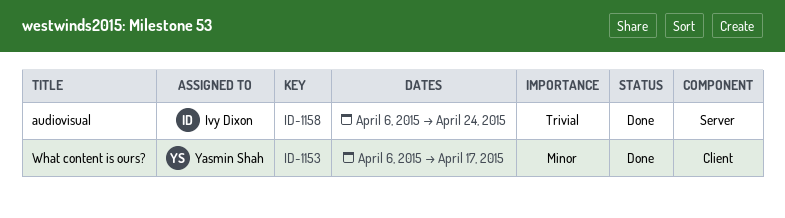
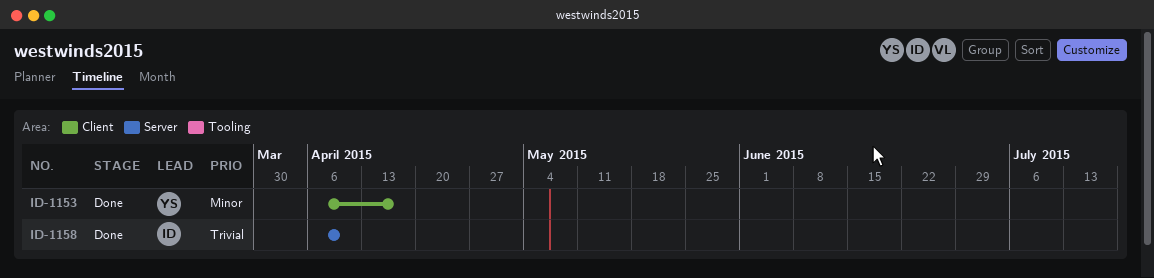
ID-1158, due: Apr 24 -> Apr 10

